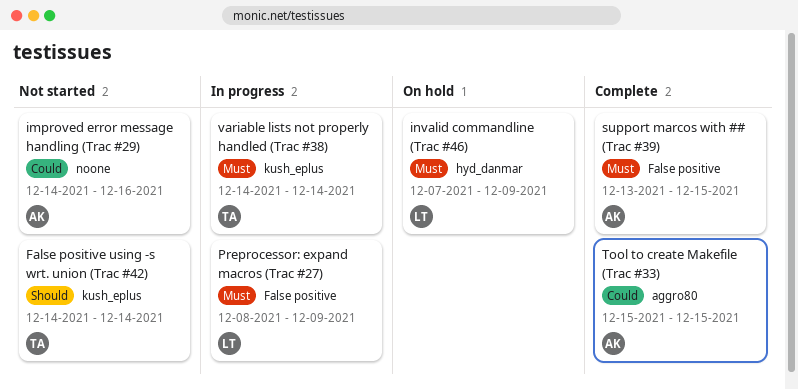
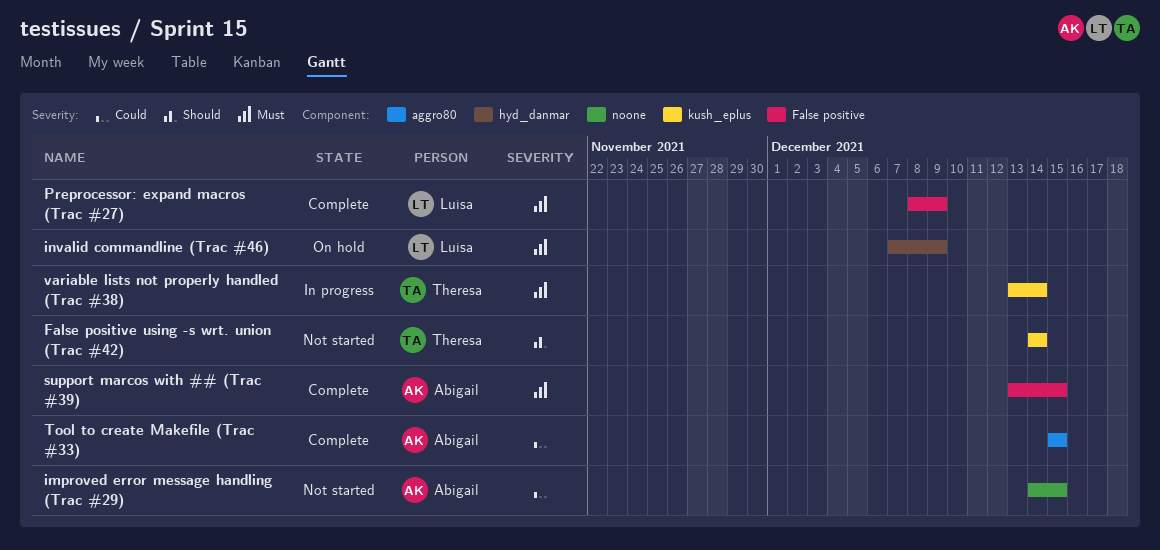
improved error message handling (Trac #29), due: Dec 16 -> Dec 15
Preprocessor: expand macros (Trac #27), status: In progress -> Complete
variable lists not properly handled (Trac #38), start: Dec 14 -> Dec 13

